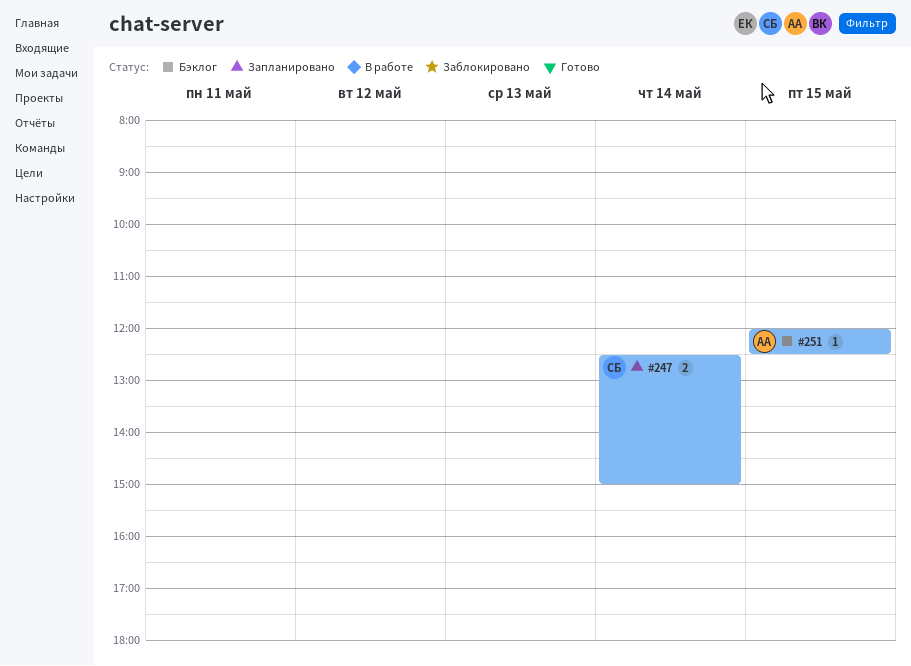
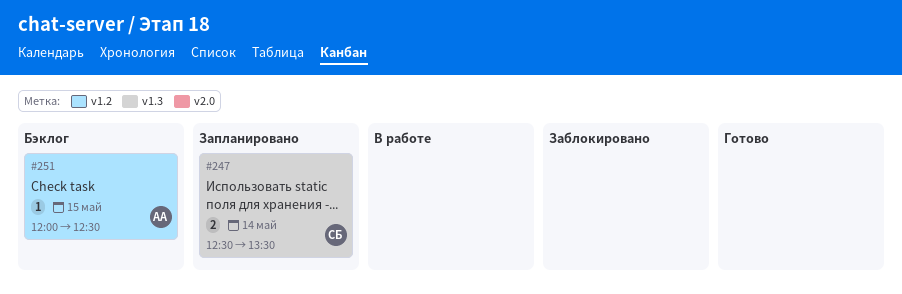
#247, ends: 15:00 -> 13:30

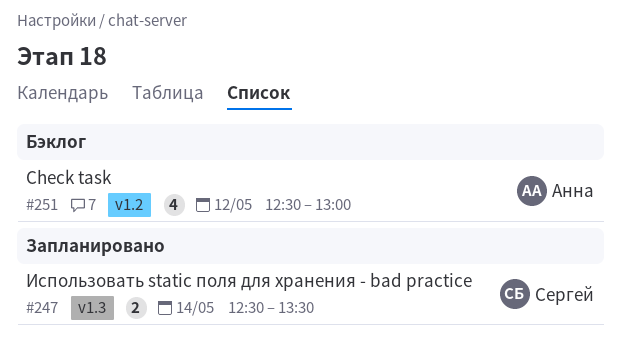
#251, estimate: 1 -> 4
#251, day: May 15 -> May 12
#251, begins: 12:00 -> 12:30
#251, ends: 12:30 -> 13:00

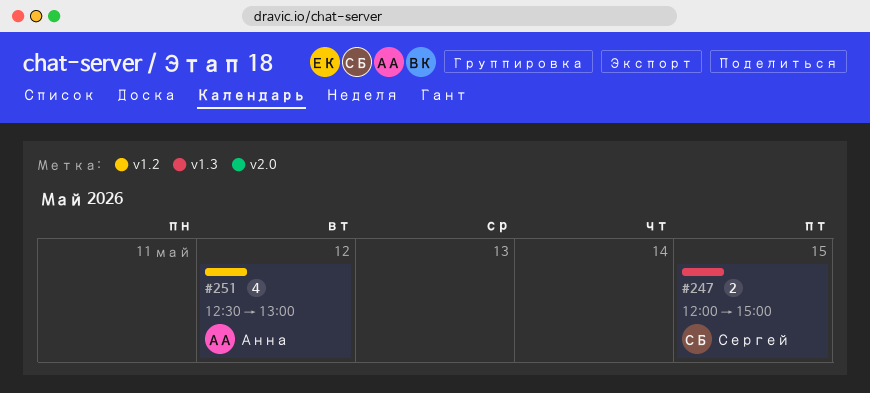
#247, day: May 14 -> May 15
#247, begins: 12:30 -> 12:00
#247, ends: 13:30 -> 15:00

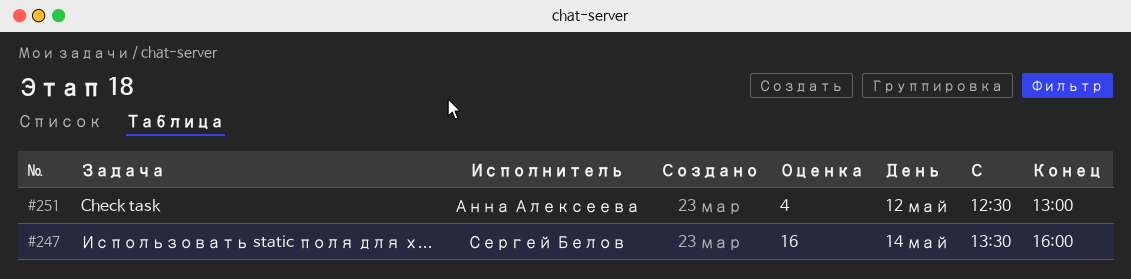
#247, estimate: 2 -> 16
#247, day: May 15 -> May 14
#247, begins: 12:00 -> 13:30
#247, ends: 15:00 -> 16:00

